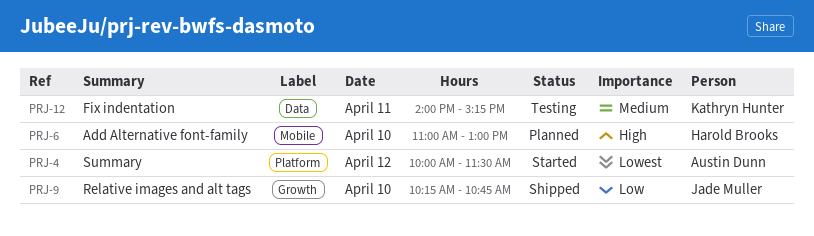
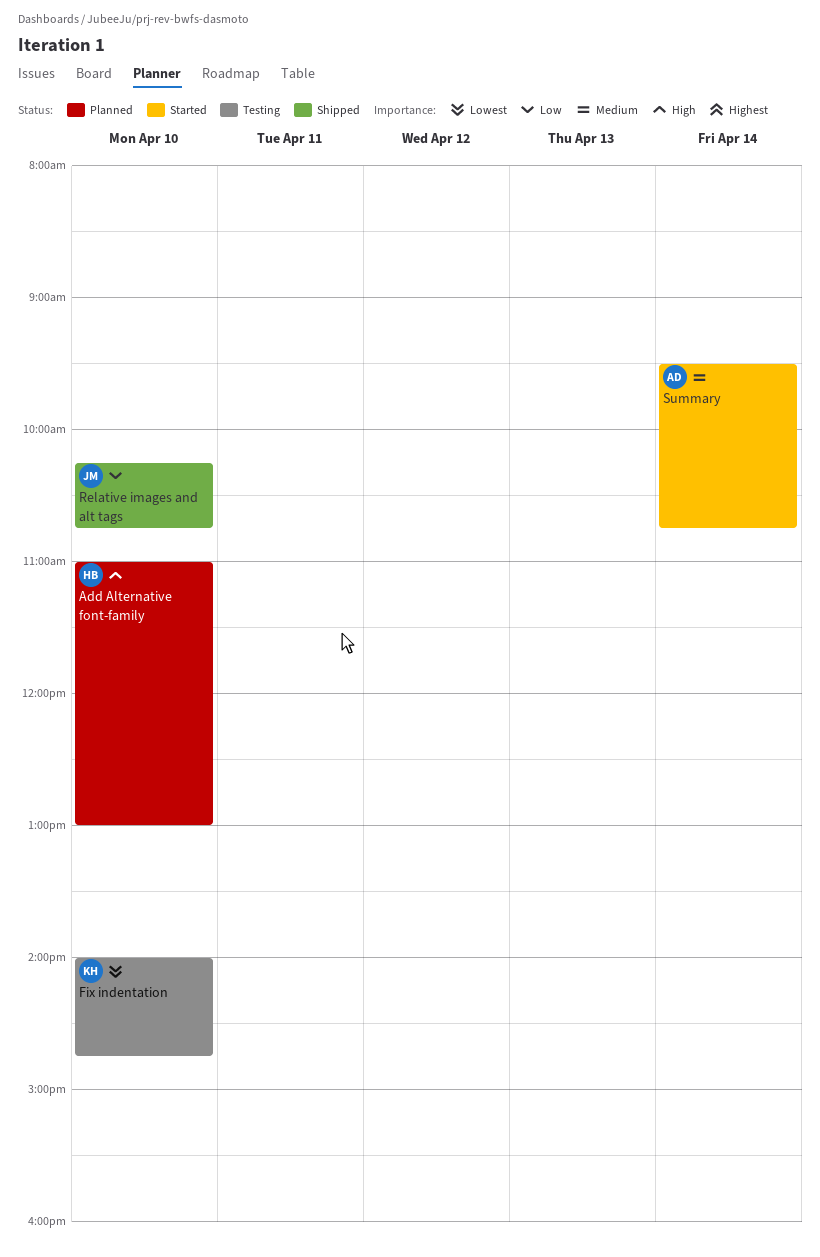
Fix indentation, priority: Medium -> Lowest
Fix indentation, day: Apr 11 -> Apr 10
Fix indentation, ends: 15:15 -> 14:45
Summary, priority: Lowest -> Medium
Summary, day: Apr 12 -> Apr 14
Summary, begins: 10:00 -> 09:30
Summary, ends: 11:30 -> 10:45

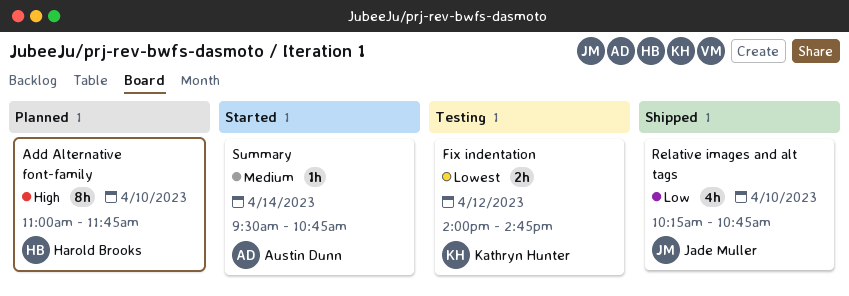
Add Alternative font-family, ends: 13:00 -> 11:45
Fix indentation, day: Apr 10 -> Apr 12

